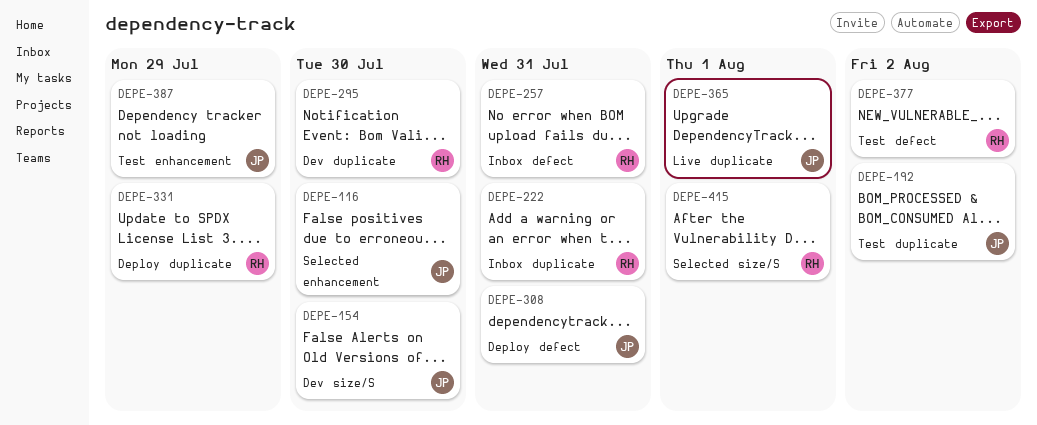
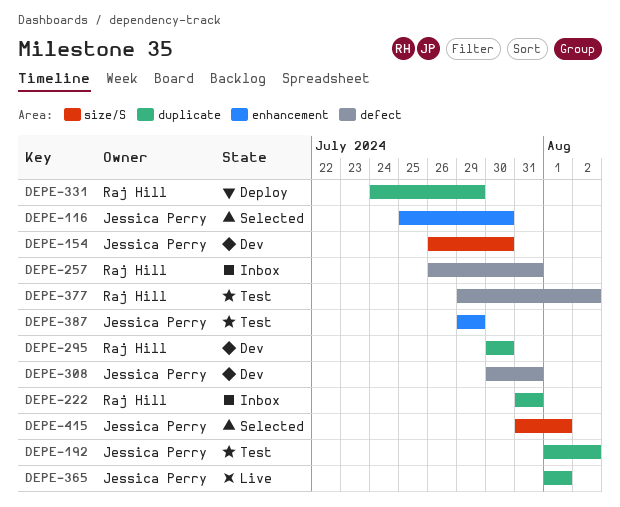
DEPE-308, status: Deploy -> Dev
DEPE-415, owner: Raj Hill -> Jessica Perry

